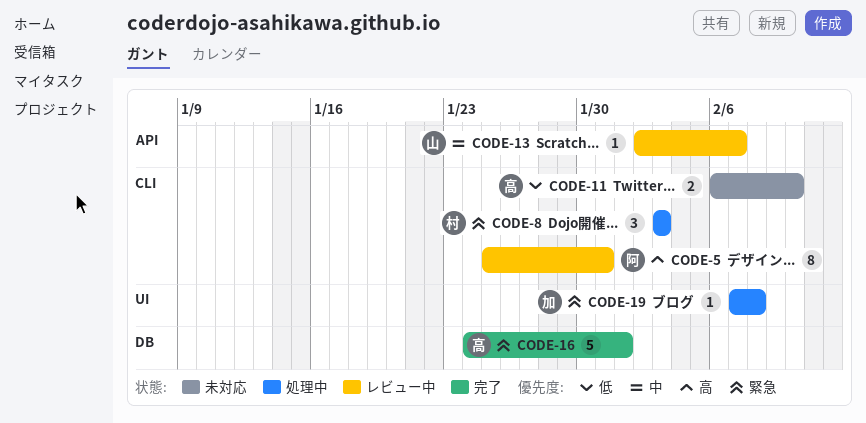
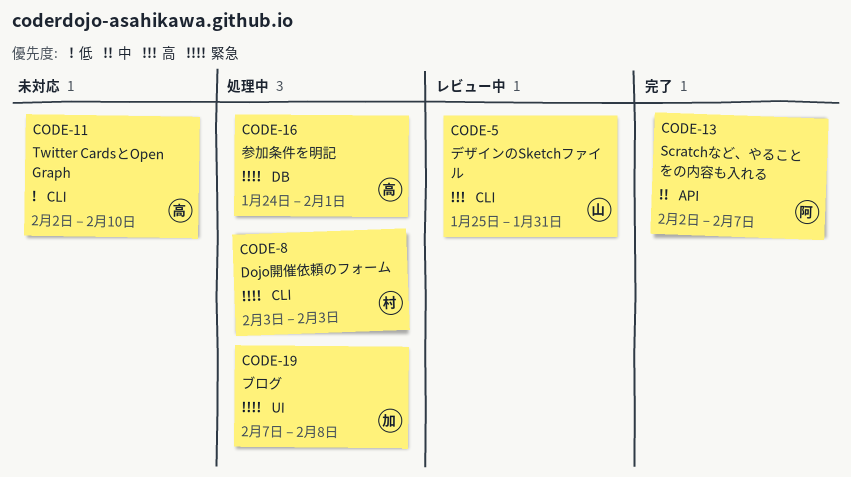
CODE-5, owner: 阿 -> 山
CODE-11, start: Feb 6 -> Feb 2
CODE-13, status: レビュー中 -> 完了
CODE-13, owner: 山 -> 阿
CODE-16, status: 完了 -> 処理中

